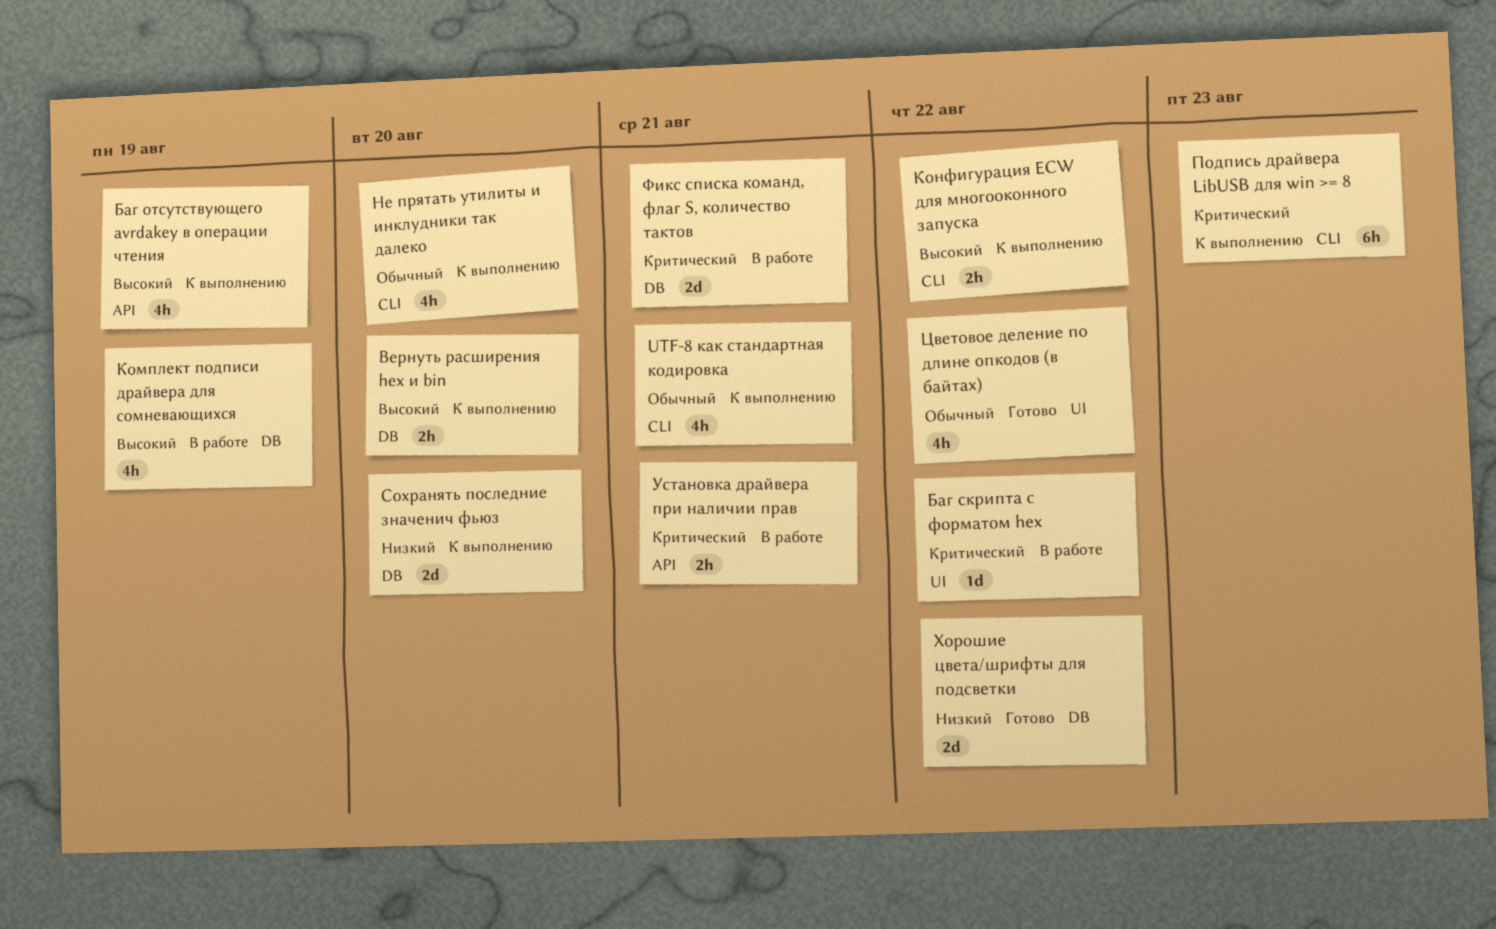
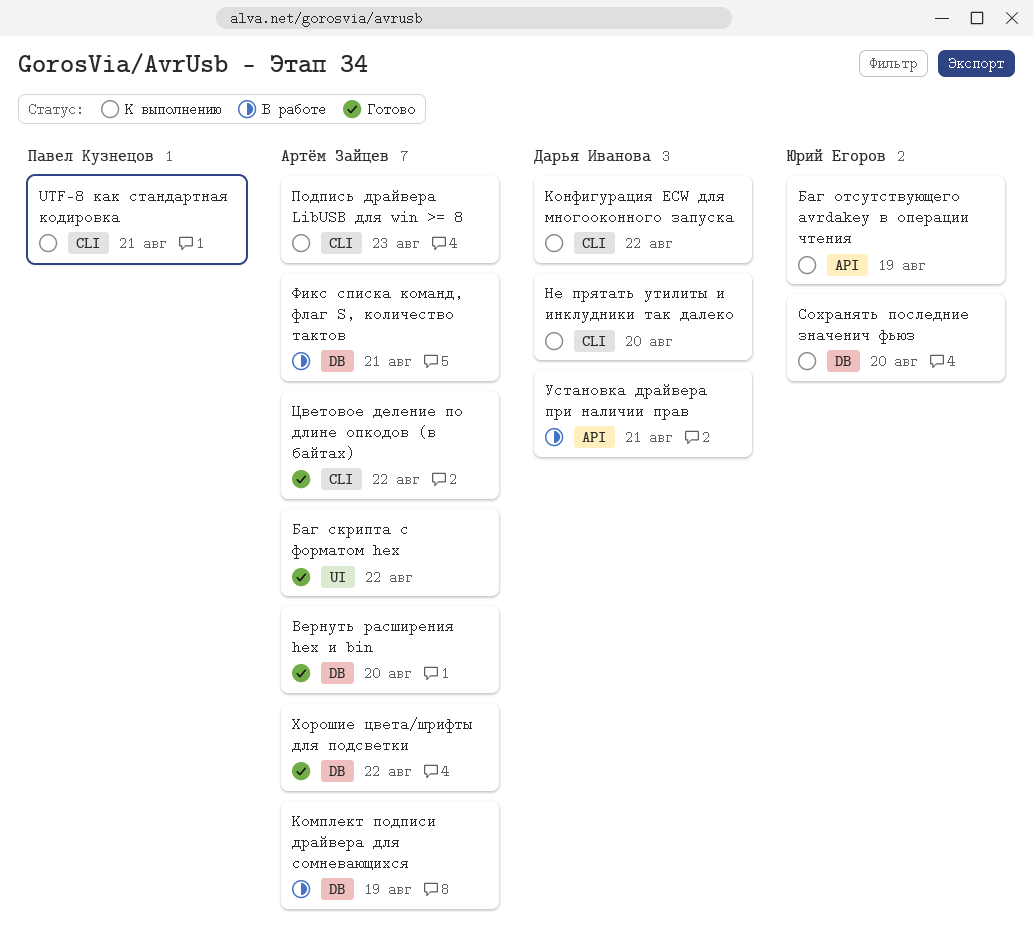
Баг скрипта с форматом hex, status: В работе -> Готово
Вернуть расширения hex и bin, status: К выполнению -> Готово
Цветовое деление по длине опкодов (в байтах), label: UI -> CLI

